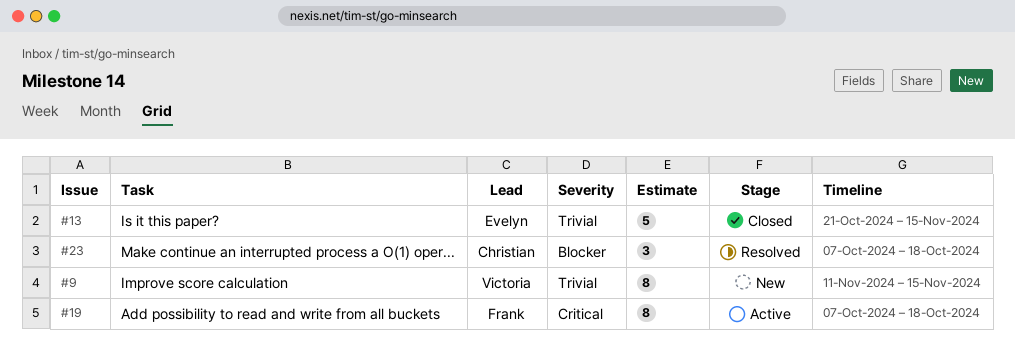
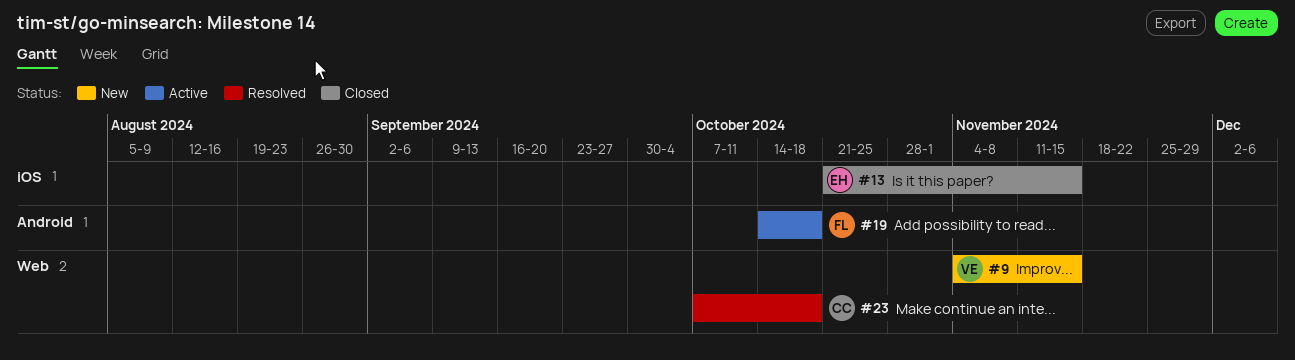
#9, start: Nov 11 -> Nov 4
#19, start: Oct 7 -> Oct 14

